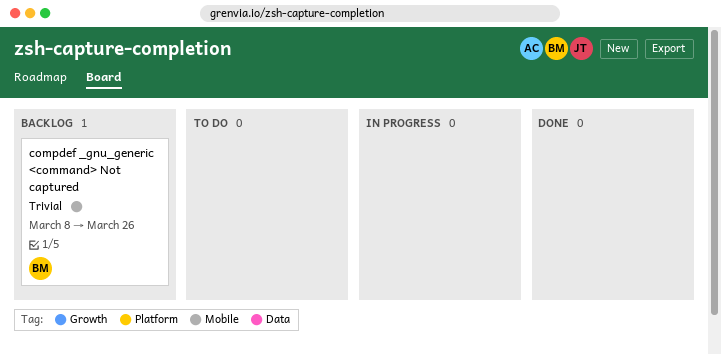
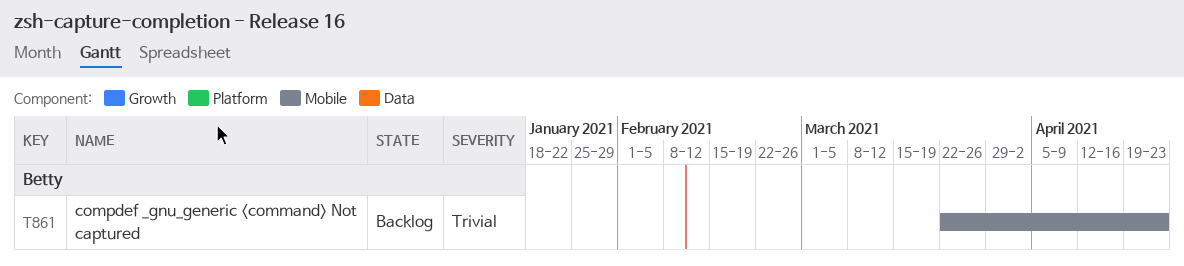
compdef _gnu_generic <command> Not captured, start: Mar 8 -> Mar 22
compdef _gnu_generic <command> Not captured, due: Mar 26 -> Apr 23

